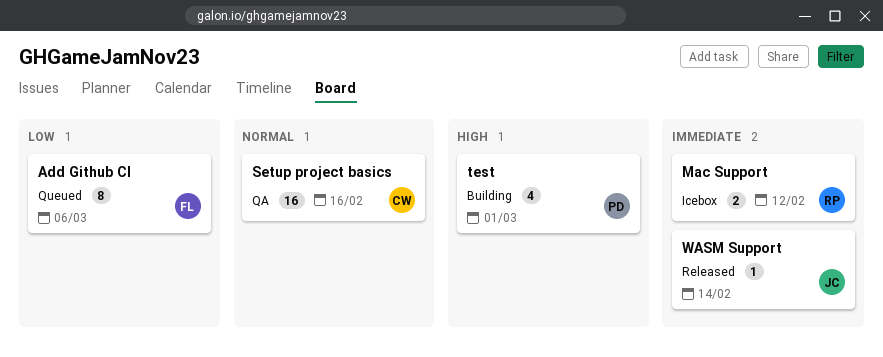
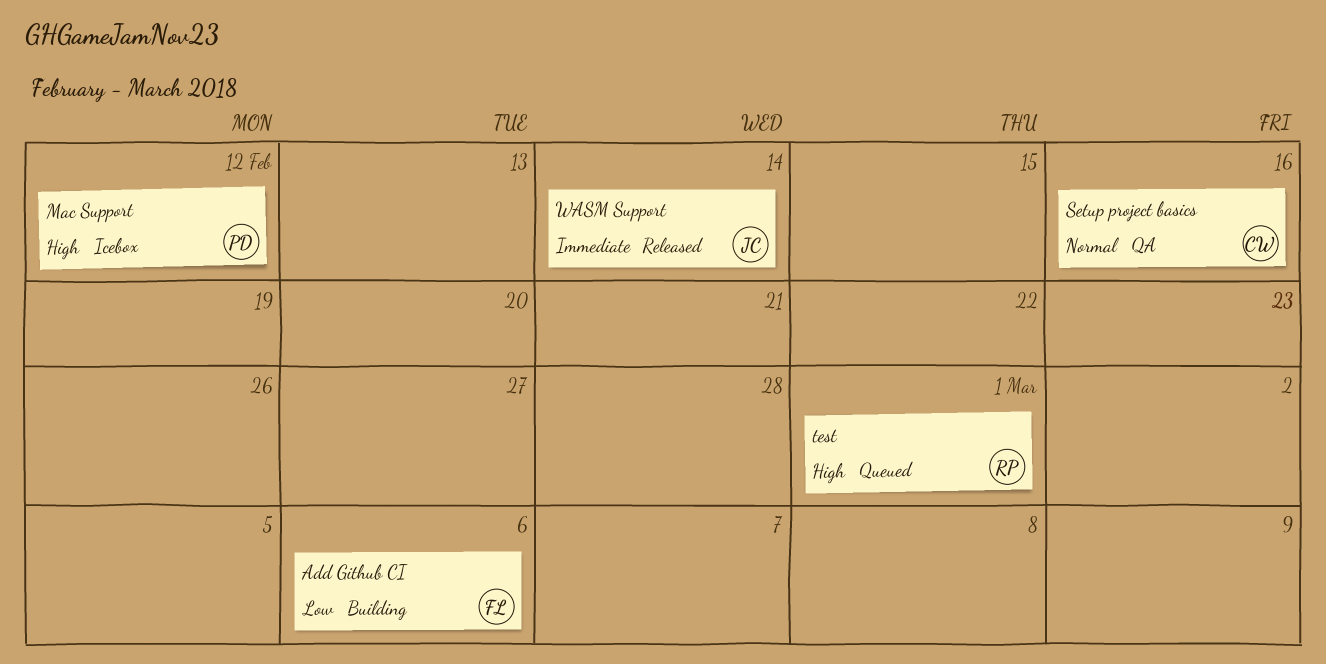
Add Github CI, status: Queued -> Building
Mac Support, owner: RP -> PD
Mac Support, priority: Immediate -> High
test, status: Building -> Queued
test, owner: PD -> RP

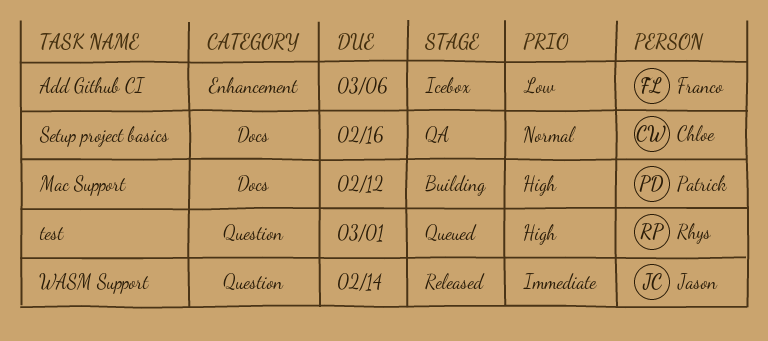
Add Github CI, status: Building -> Icebox
Mac Support, status: Icebox -> Building

